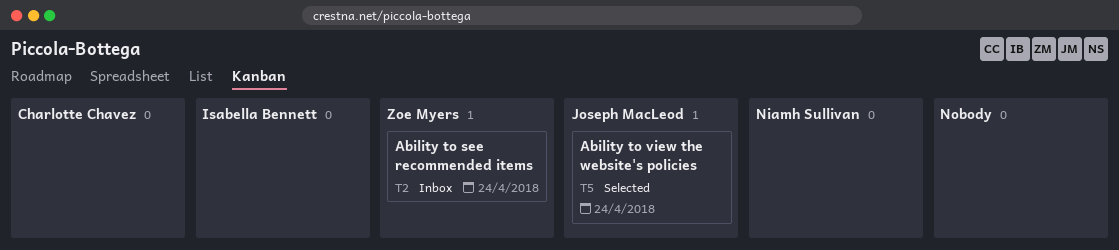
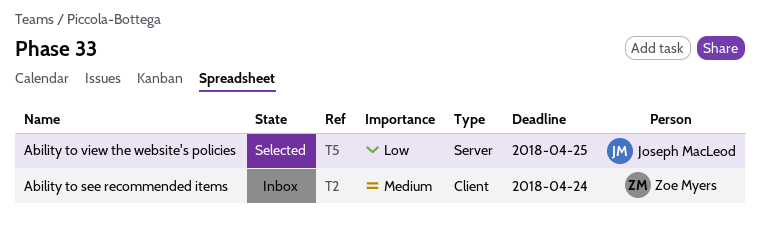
T5, due: Apr 24 -> Apr 25

